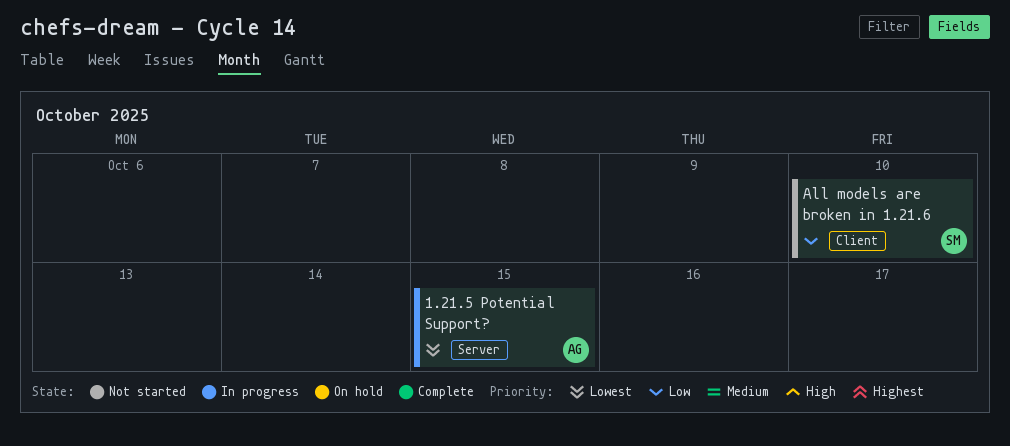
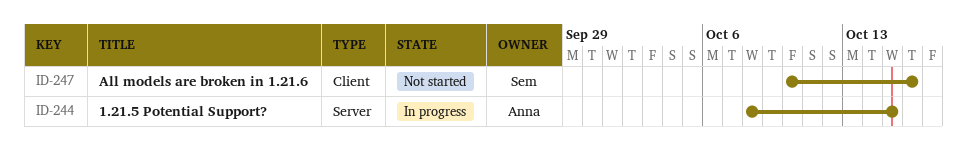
All models are broken in 1.21.6, due: Oct 10 -> Oct 16

